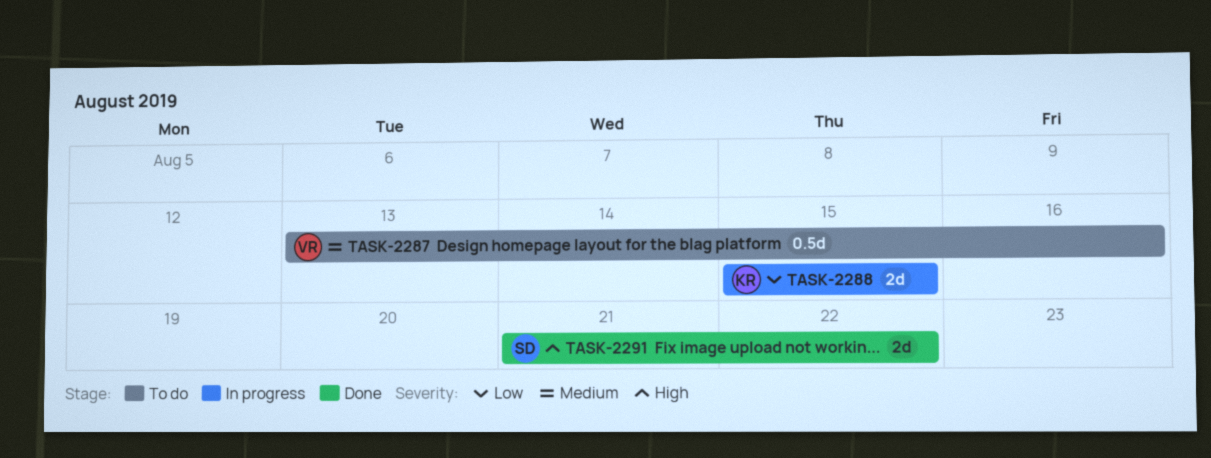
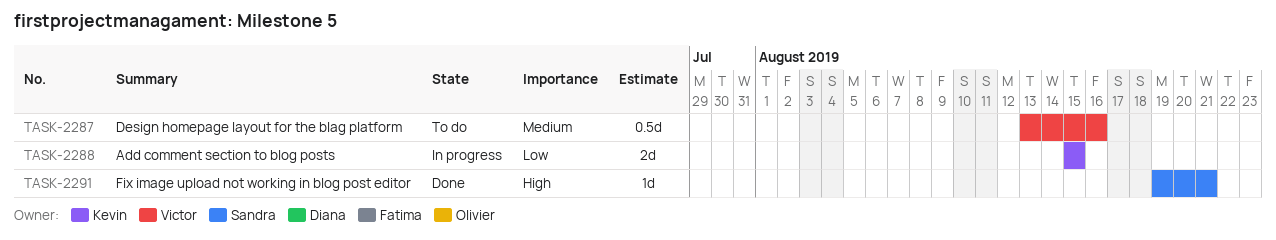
TASK-2291, estimate: 2d -> 1d
TASK-2291, start: Aug 21 -> Aug 19
TASK-2291, due: Aug 22 -> Aug 21

